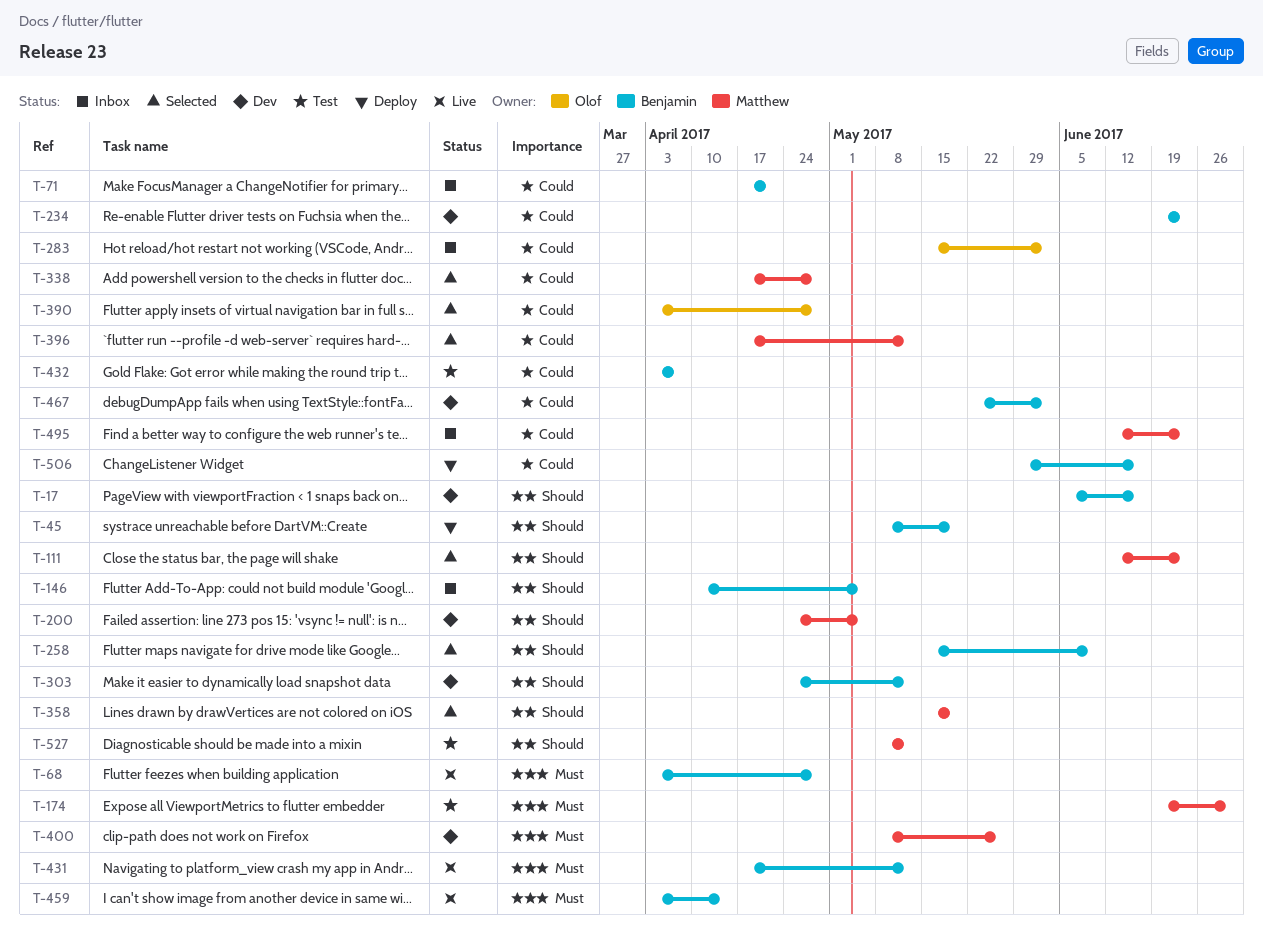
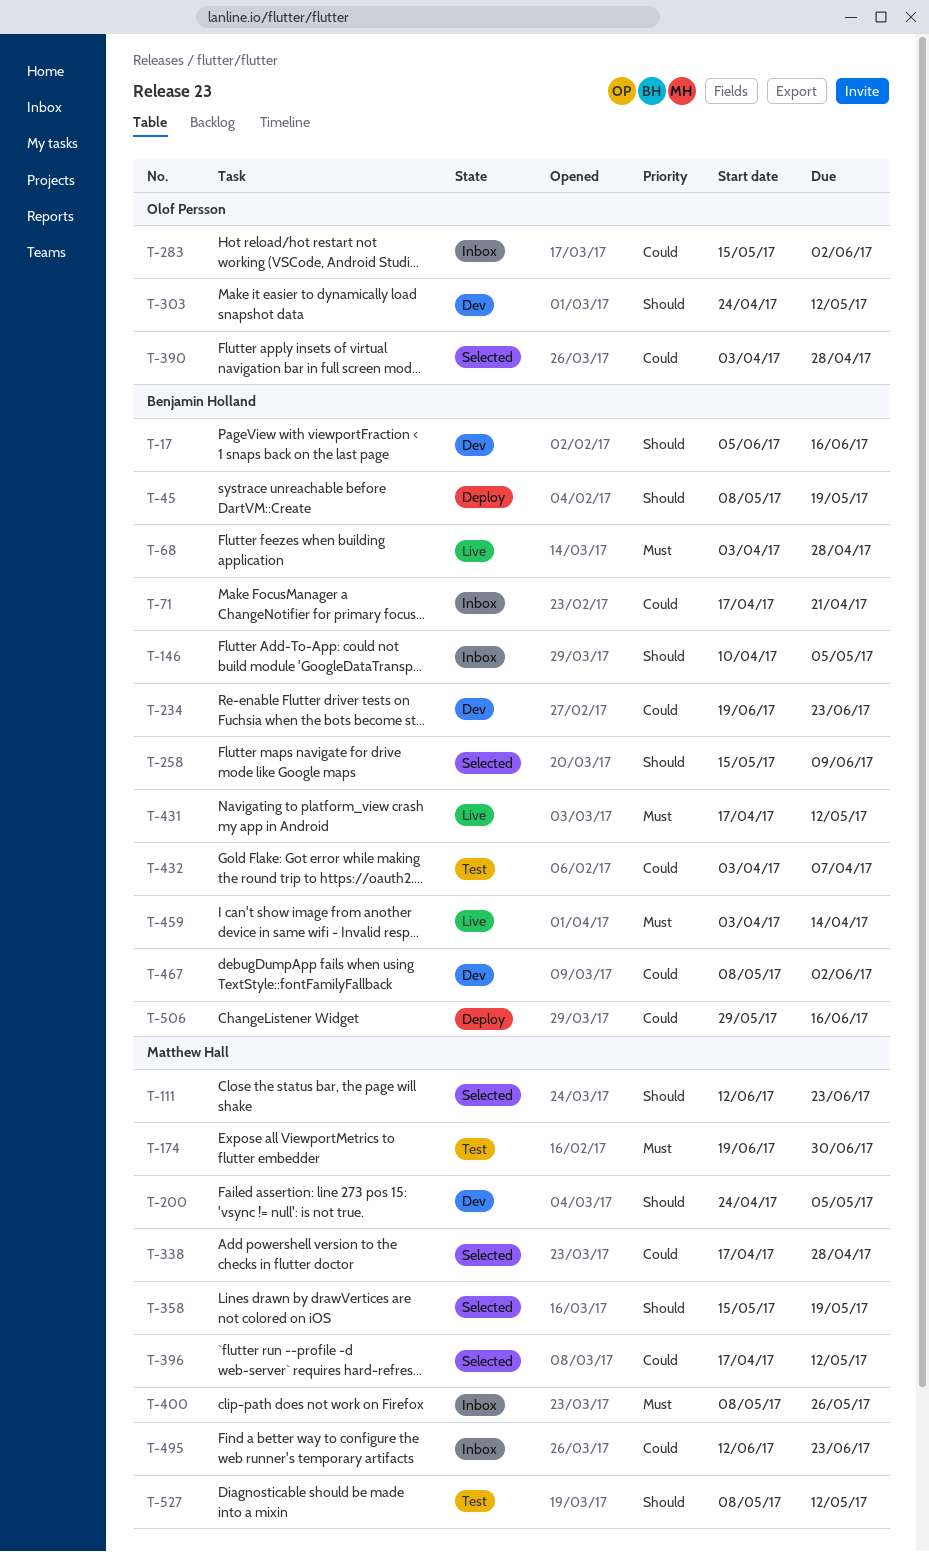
T-303, owner: Benjamin Holland -> Olof Persson
T-400, status: Dev -> Inbox
T-467, start: May 22 -> May 8

